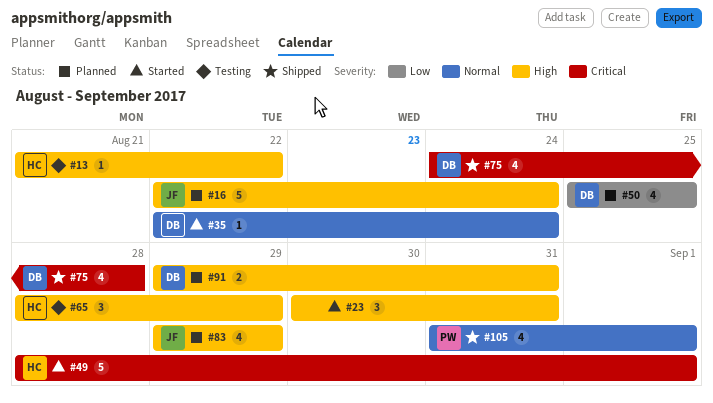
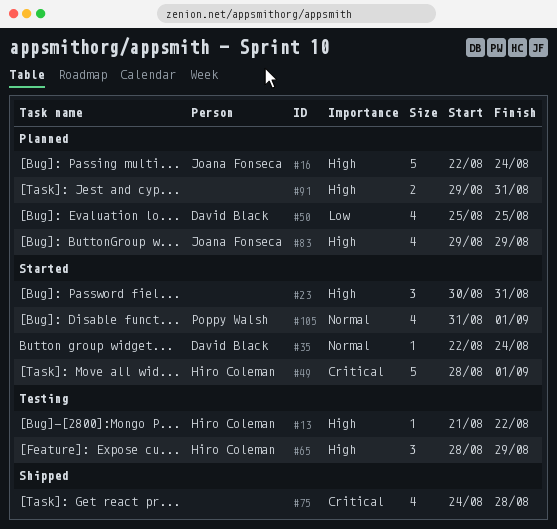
#75, owner: David Black -> none
#91, owner: David Black -> none
#105, status: Shipped -> Started

